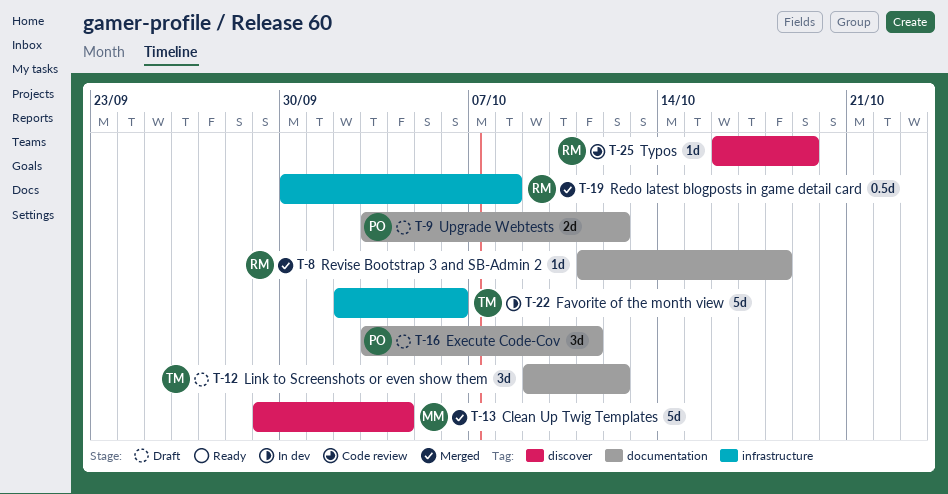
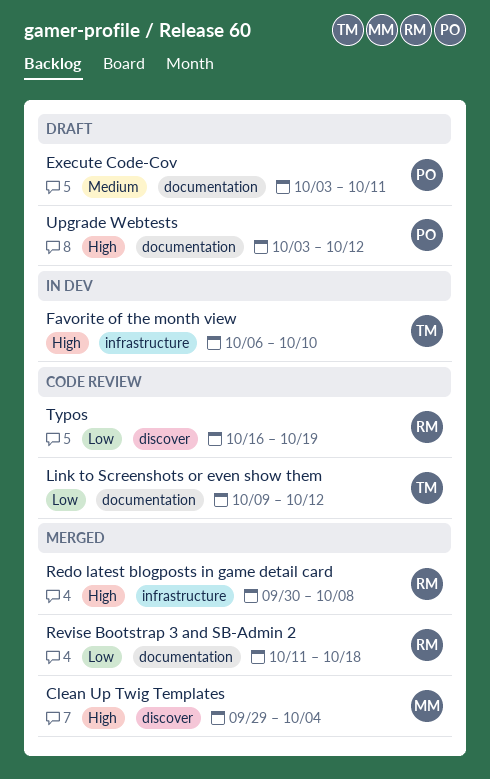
Favorite of the month view, start: Oct 2 -> Oct 6
Favorite of the month view, due: Oct 6 -> Oct 10
Link to Screenshots or even show them, status: Draft -> Code review

